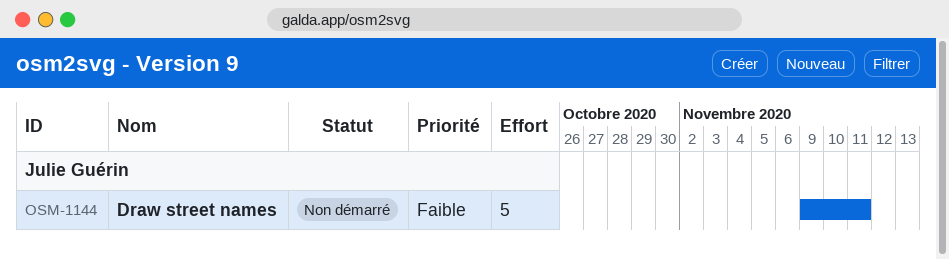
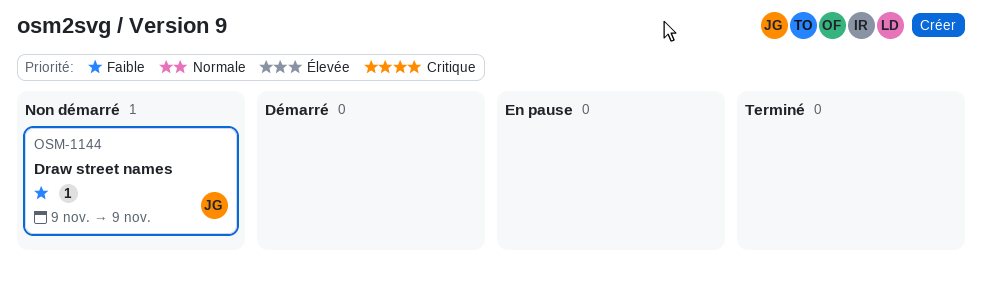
OSM-1144, estimate: 5 -> 1
OSM-1144, due: Nov 11 -> Nov 9

